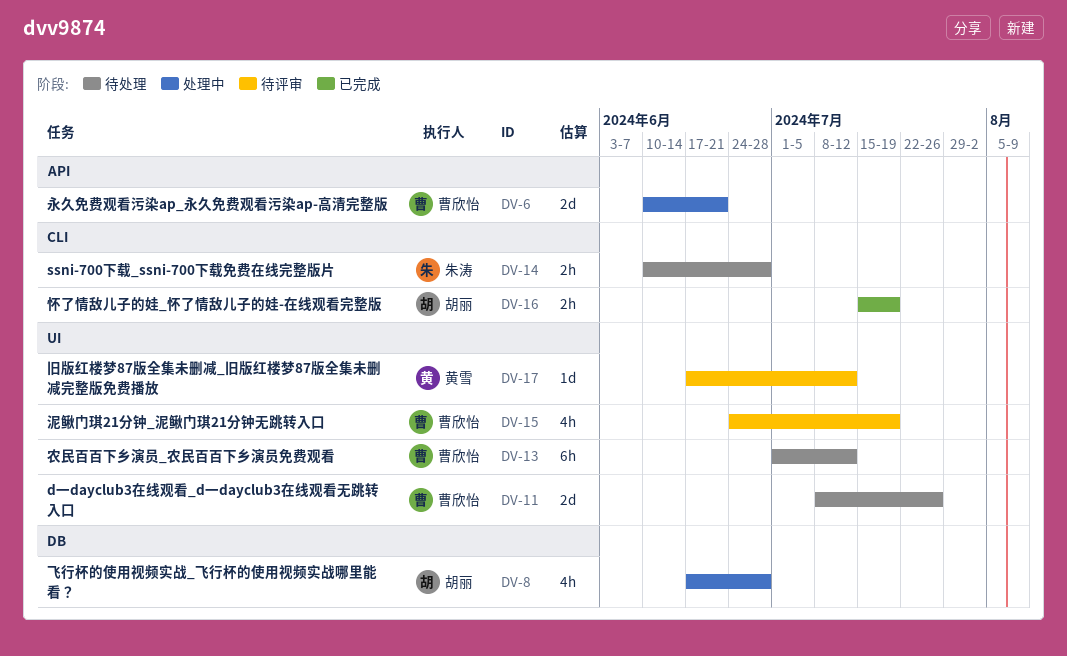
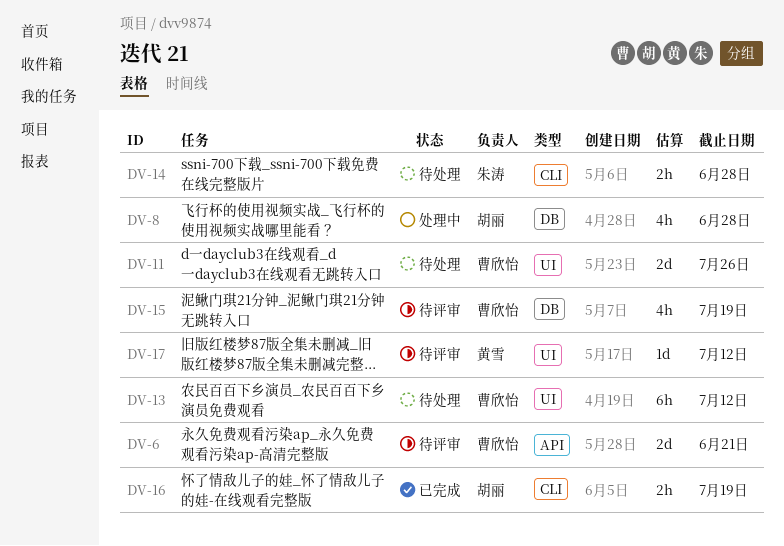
DV-6, status: 处理中 -> 待评审
DV-15, label: UI -> DB

